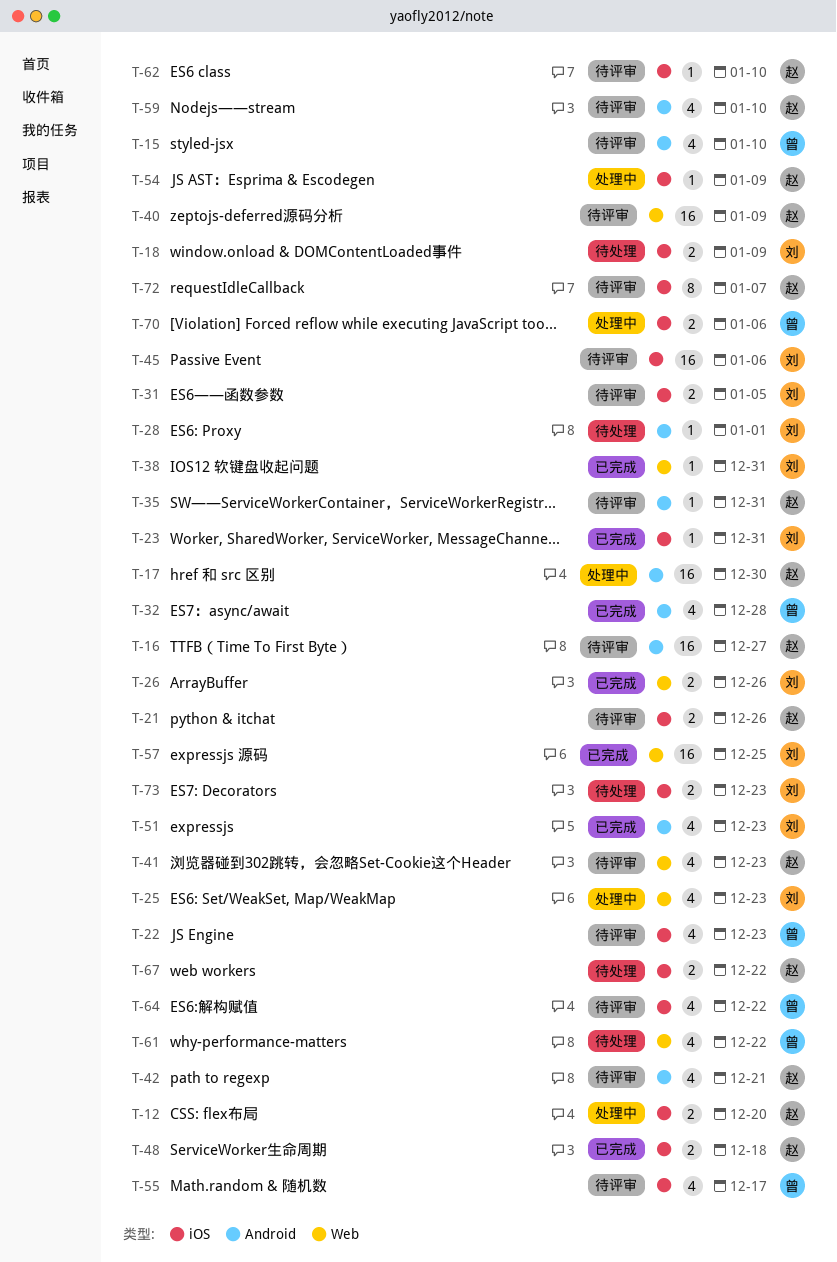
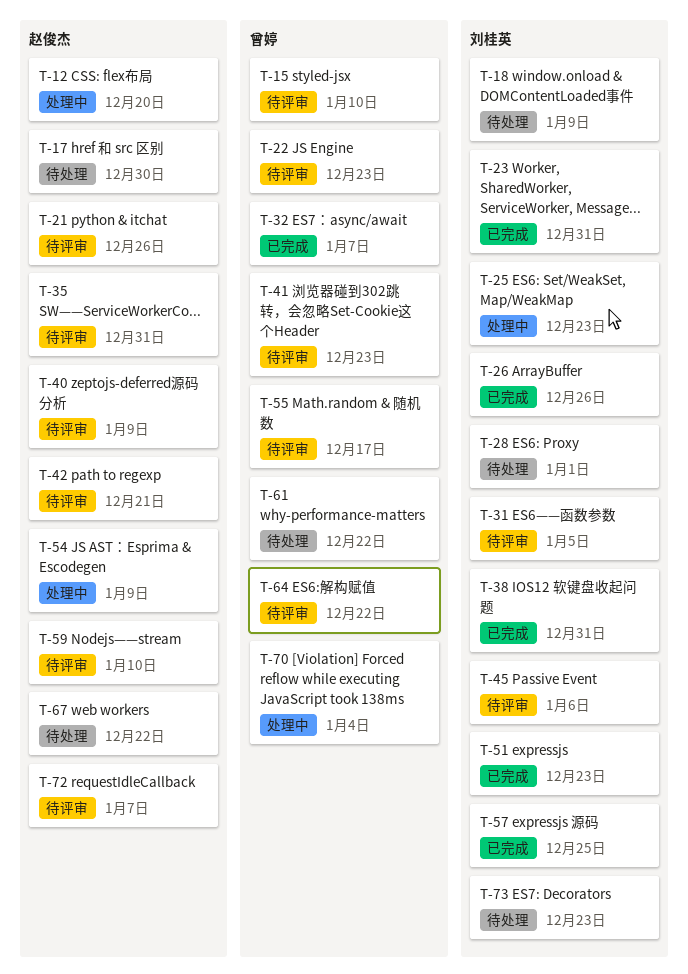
T-16: present -> none
T-17, status: 处理中 -> 待处理
T-32, due: Dec 28 -> Jan 7
T-41, owner: 赵俊杰 -> 曾婷
T-48: present -> none
T-62: present -> none
T-70, due: Jan 6 -> Jan 4

